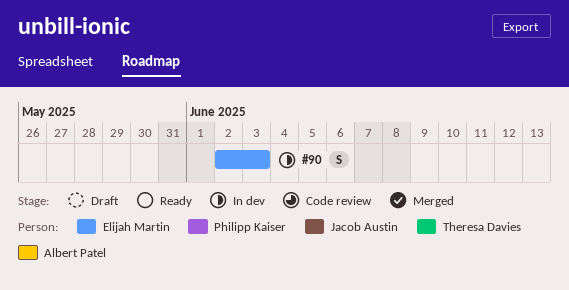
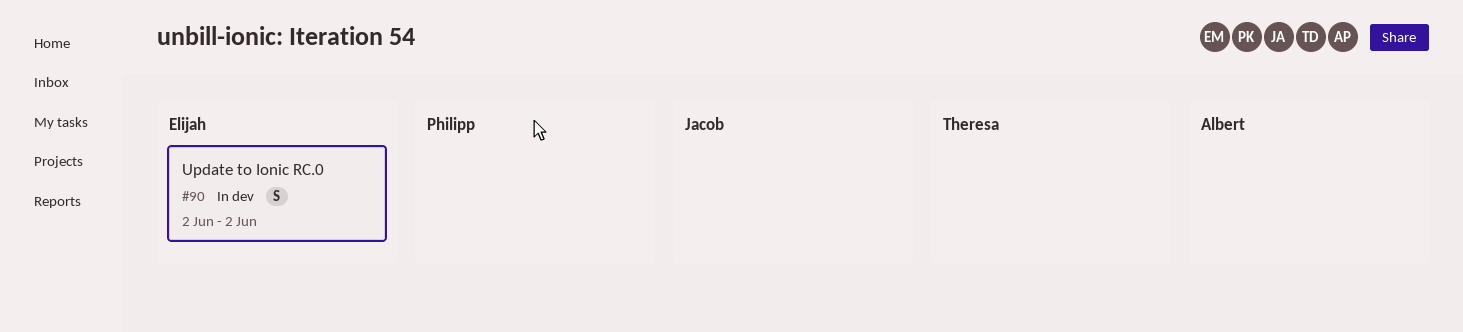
#90, due: Jun 3 -> Jun 2

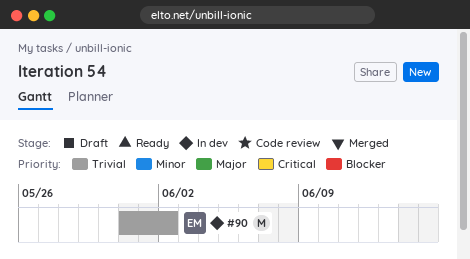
#90, estimate: S -> M
#90, start: Jun 2 -> May 31

